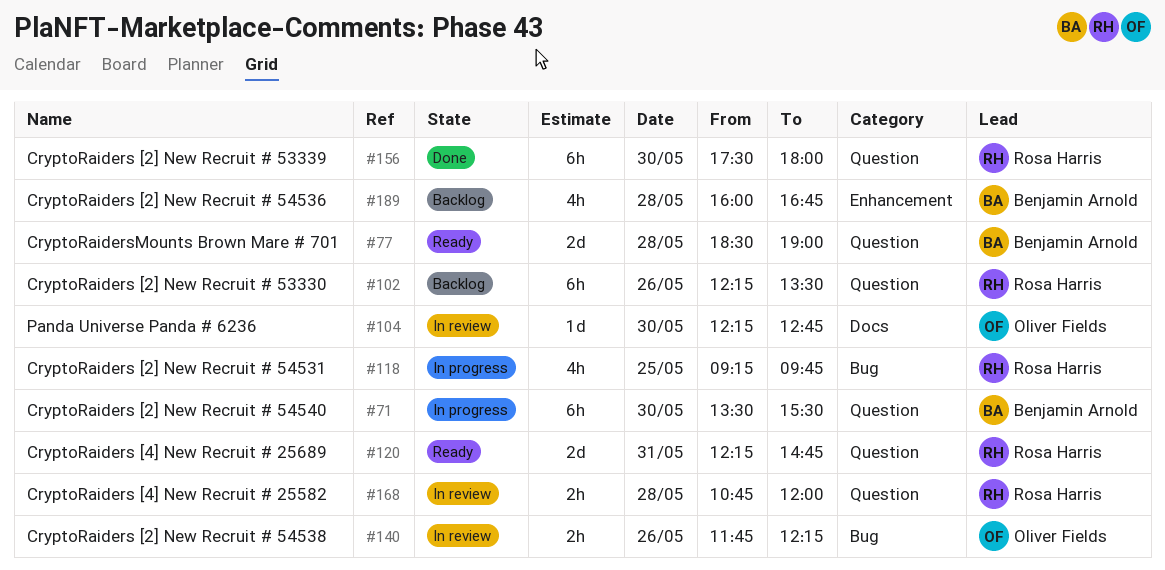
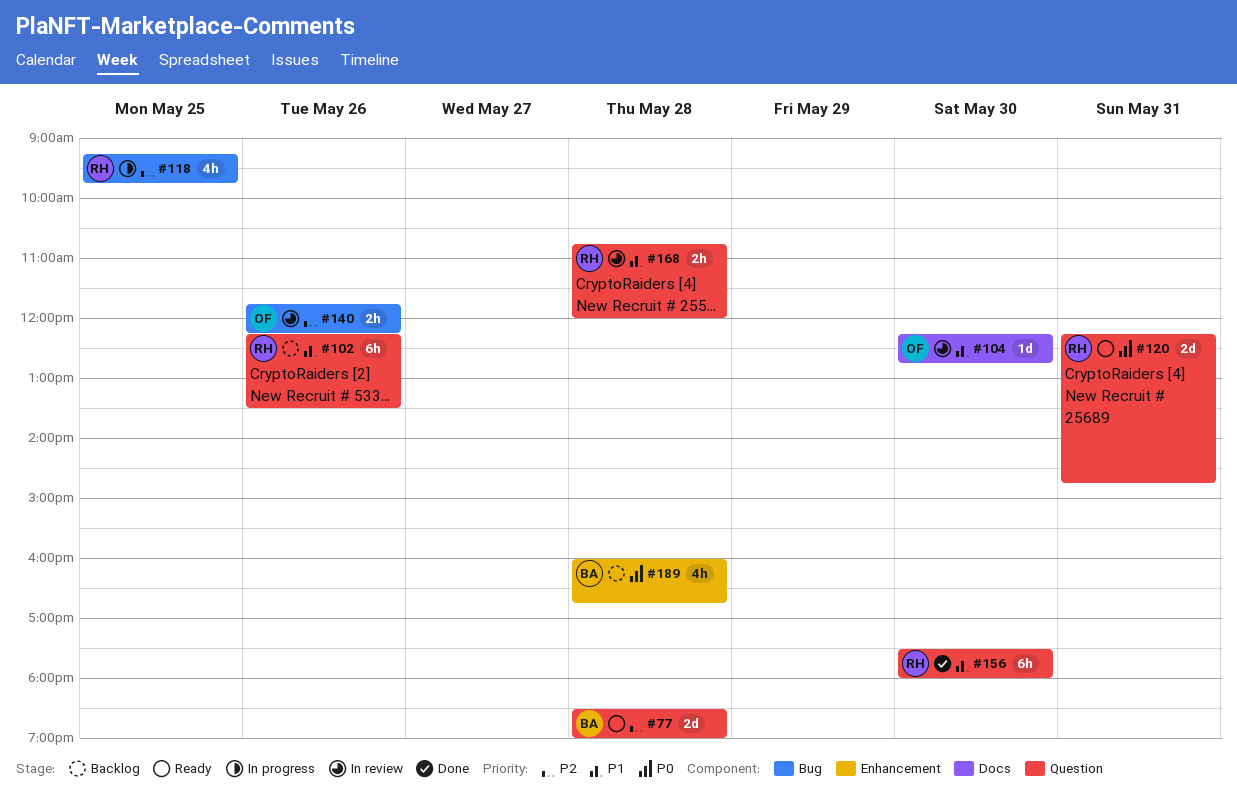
#71: present -> none

